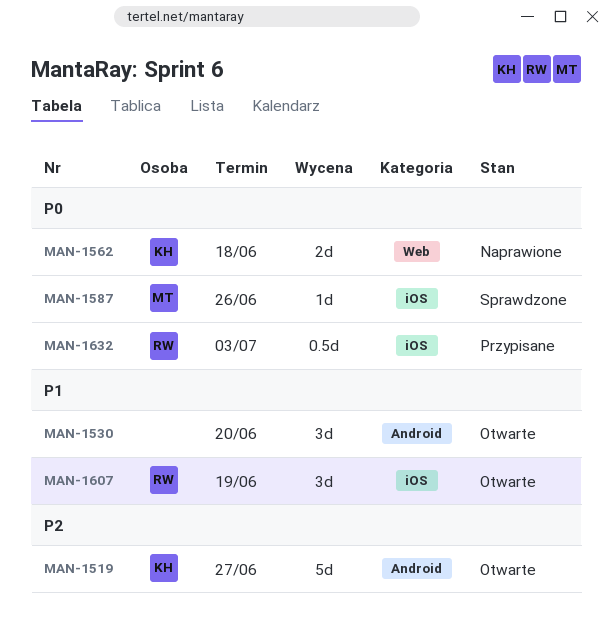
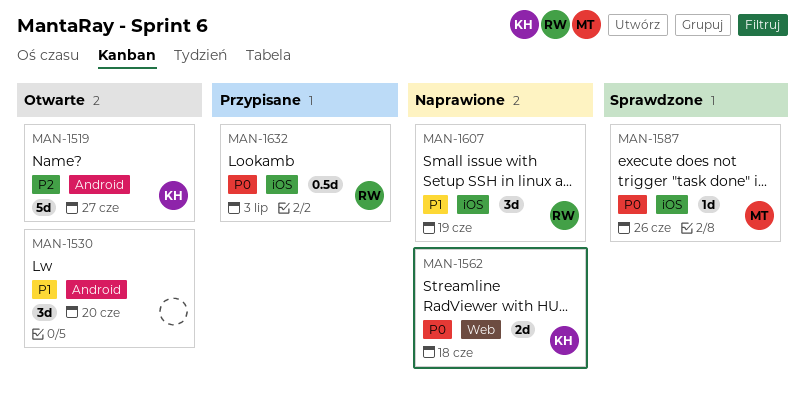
MAN-1607, status: Otwarte -> Naprawione

